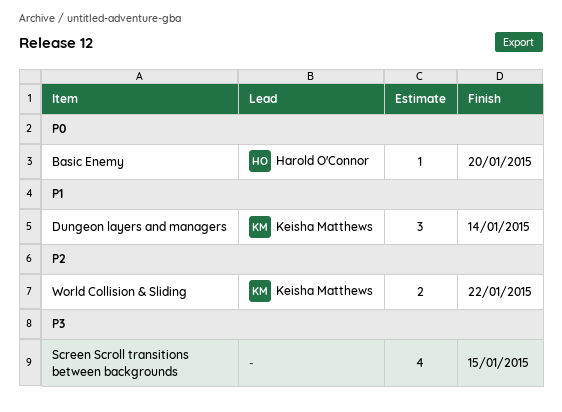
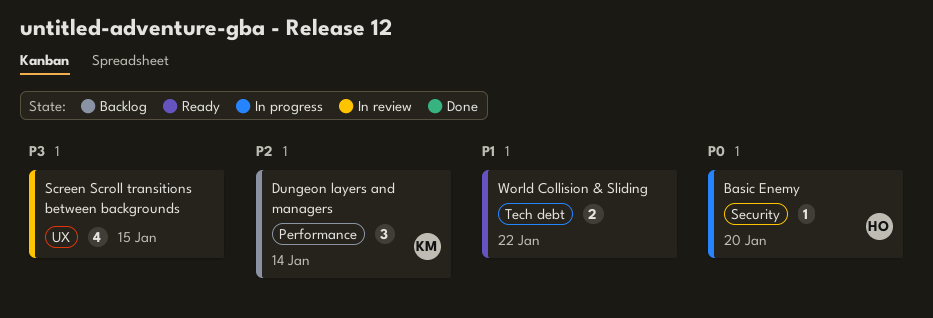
Dungeon layers and managers, priority: P1 -> P2
World Collision & Sliding, owner: Keisha Matthews -> none
World Collision & Sliding, priority: P2 -> P1

